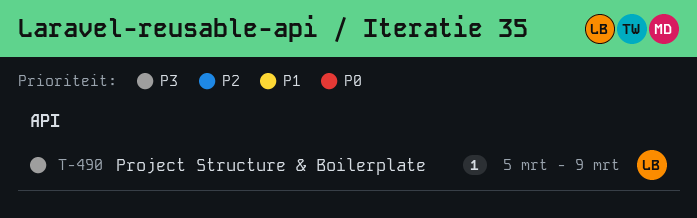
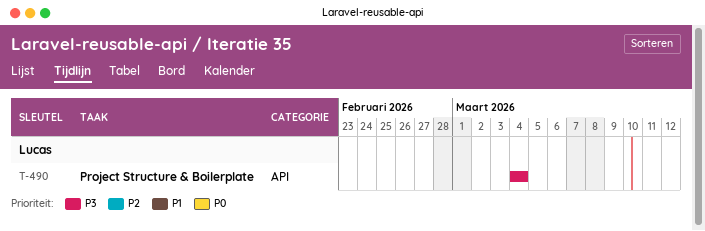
T-490, start: Mar 5 -> Mar 4
T-490, due: Mar 9 -> Mar 4

